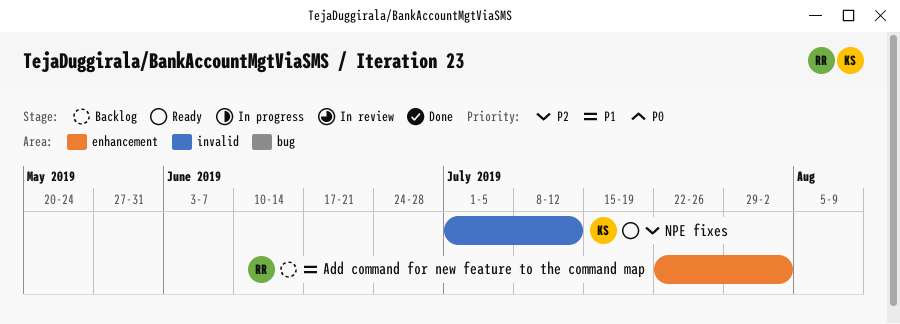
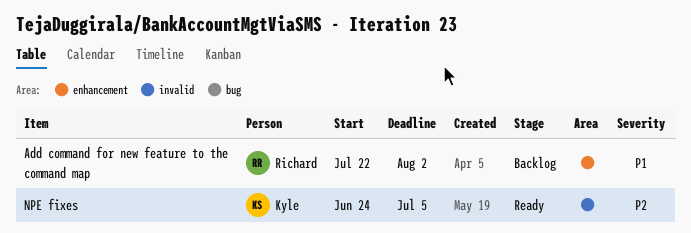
NPE fixes, start: Jul 1 -> Jun 24
NPE fixes, due: Jul 12 -> Jul 5

